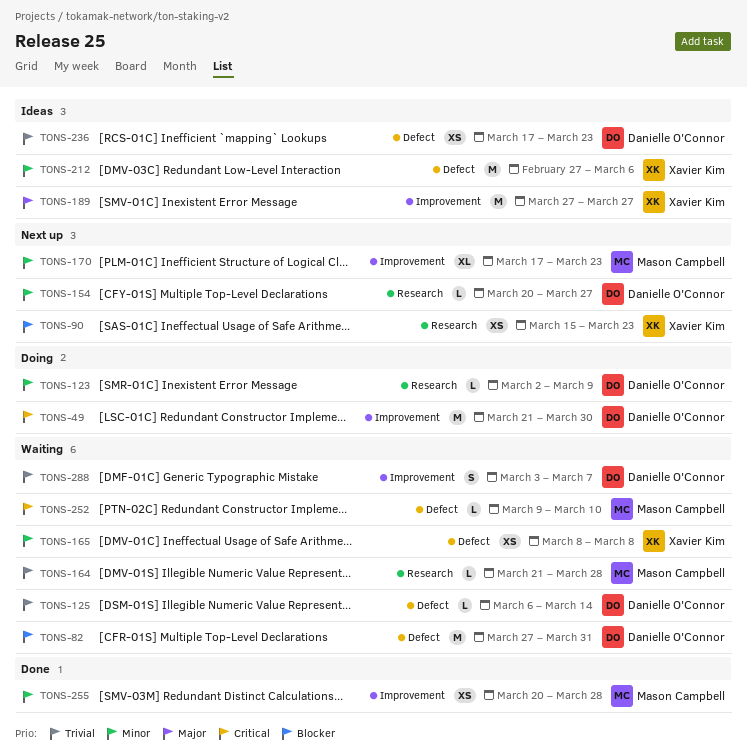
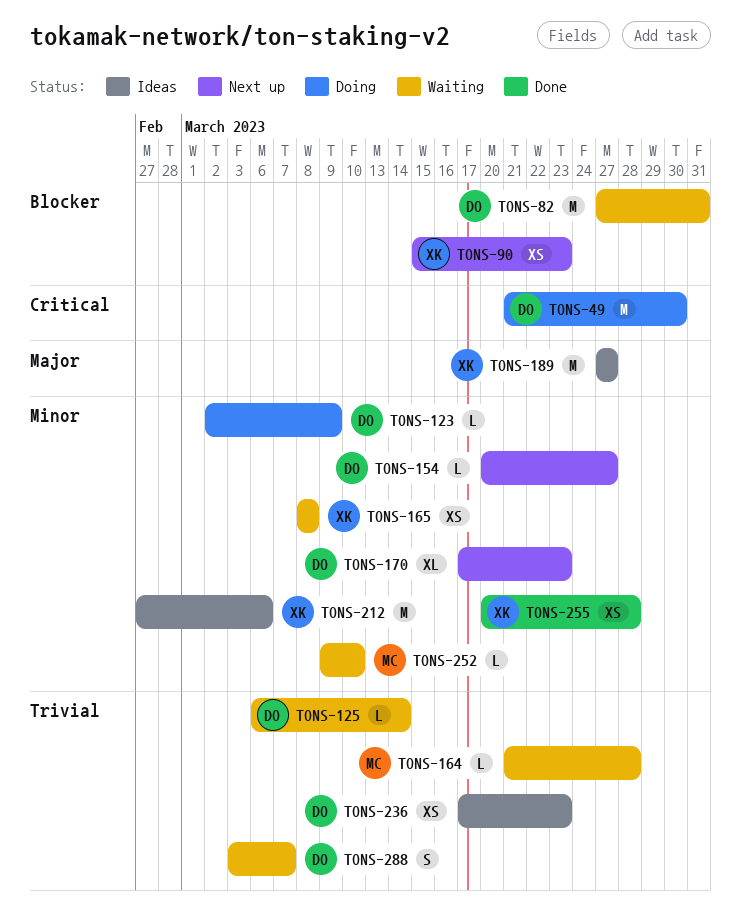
TONS-170, owner: Mason Campbell -> Danielle O'Connor
TONS-252, priority: Critical -> Minor
TONS-255, owner: Mason Campbell -> Xavier Kim

